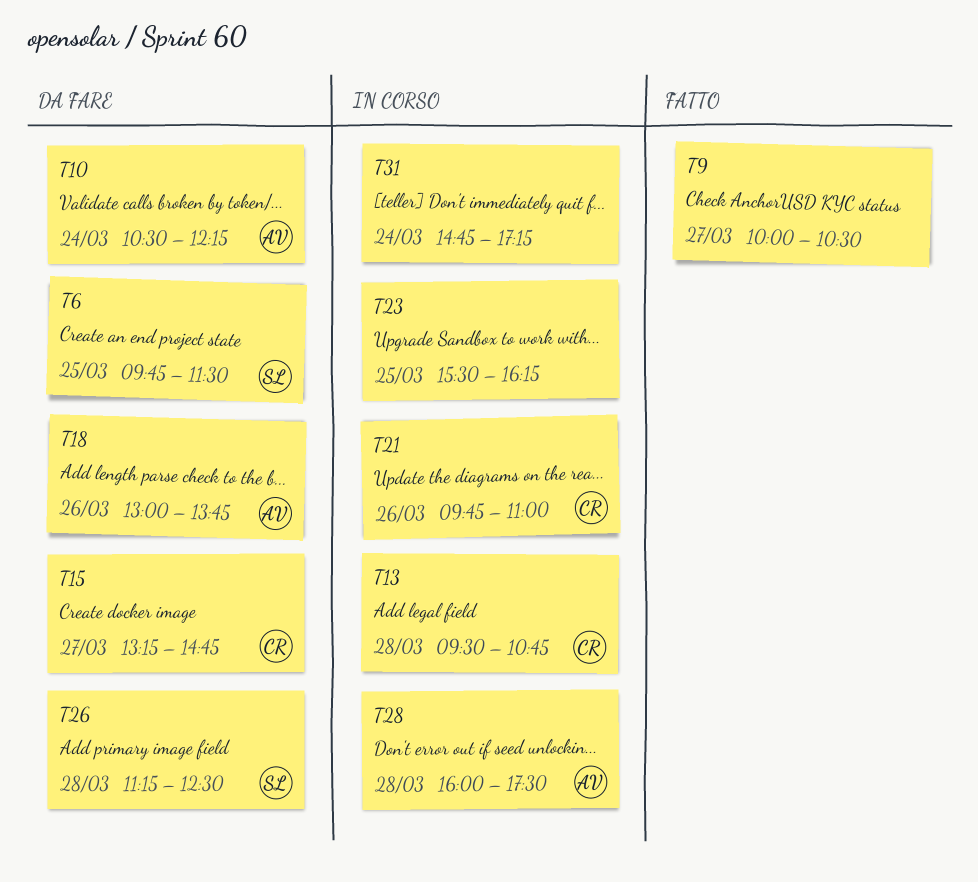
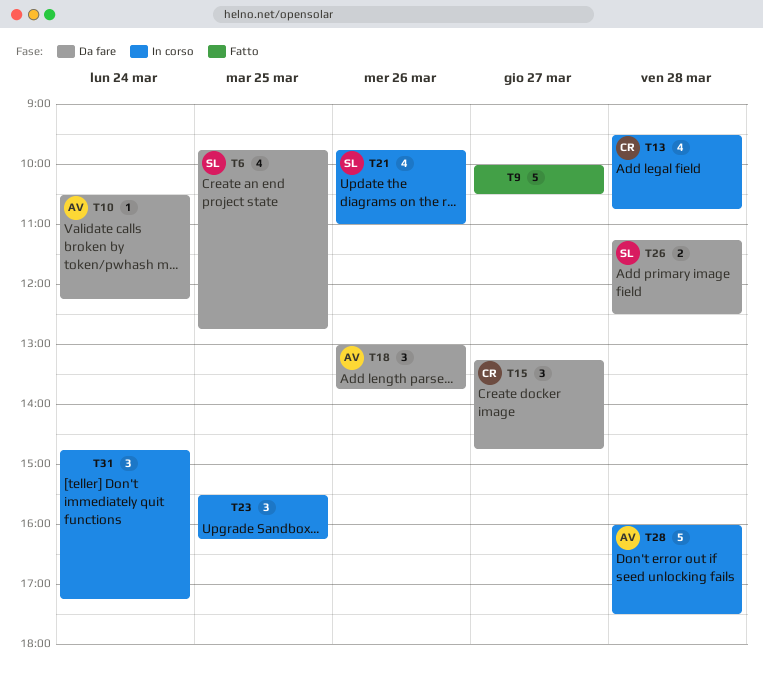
T6, ends: 11:30 -> 12:45
T21, owner: CR -> SL

